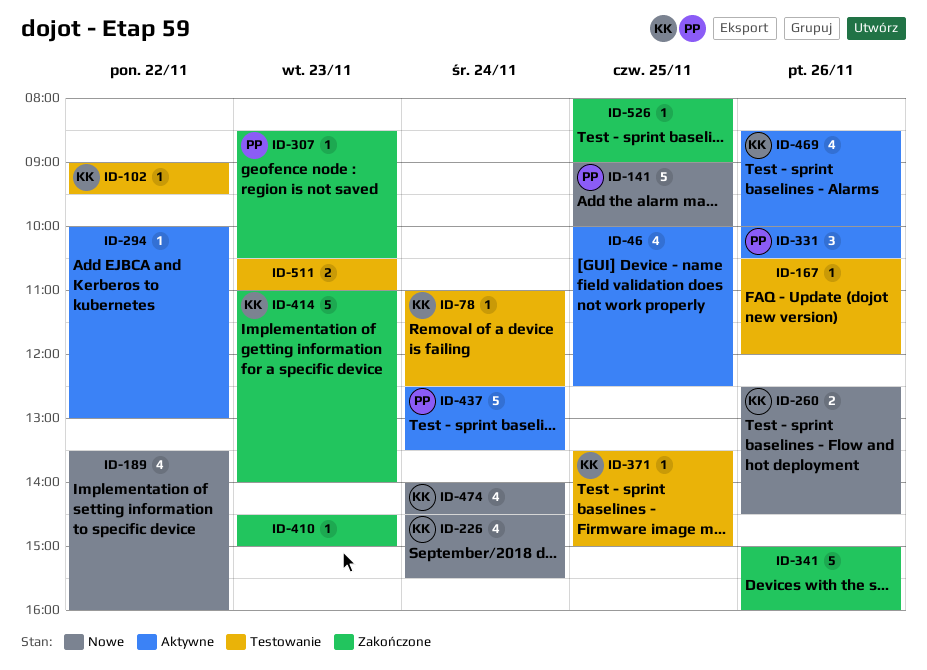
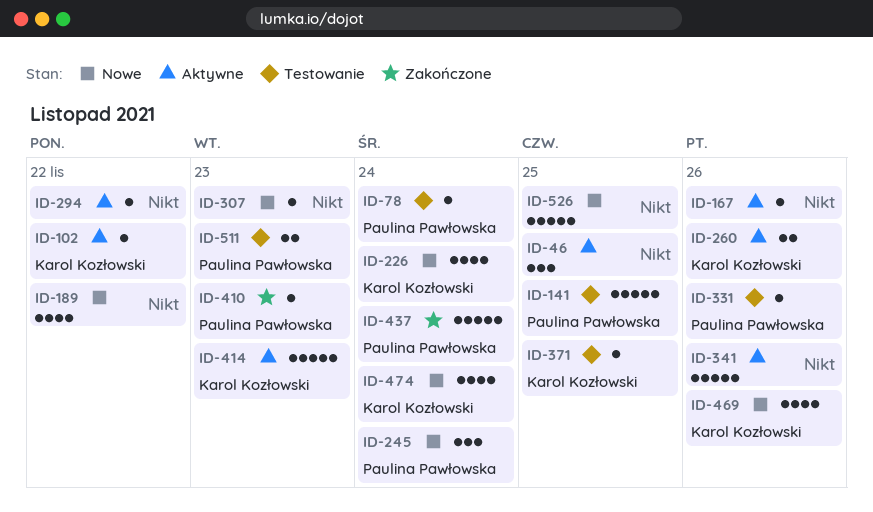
ID-46, estimate: 4 -> 3
ID-78, owner: Karol Kozłowski -> Paulina Pawłowska
ID-102, status: Testowanie -> Aktywne
ID-141, status: Nowe -> Testowanie
ID-167, status: Testowanie -> Aktywne
ID-245: none -> present
ID-260, status: Nowe -> Aktywne
ID-307, status: Zakończone -> Nowe
ID-307, owner: Paulina Pawłowska -> none
ID-331, status: Aktywne -> Testowanie
ID-331, estimate: 3 -> 1
ID-341, status: Zakończone -> Aktywne
ID-410, owner: none -> Paulina Pawłowska
ID-414, status: Zakończone -> Aktywne
ID-437, status: Aktywne -> Zakończone
ID-469, status: Aktywne -> Nowe
ID-511, owner: none -> Paulina Pawłowska
ID-526, status: Zakończone -> Nowe
ID-526, estimate: 1 -> 5

